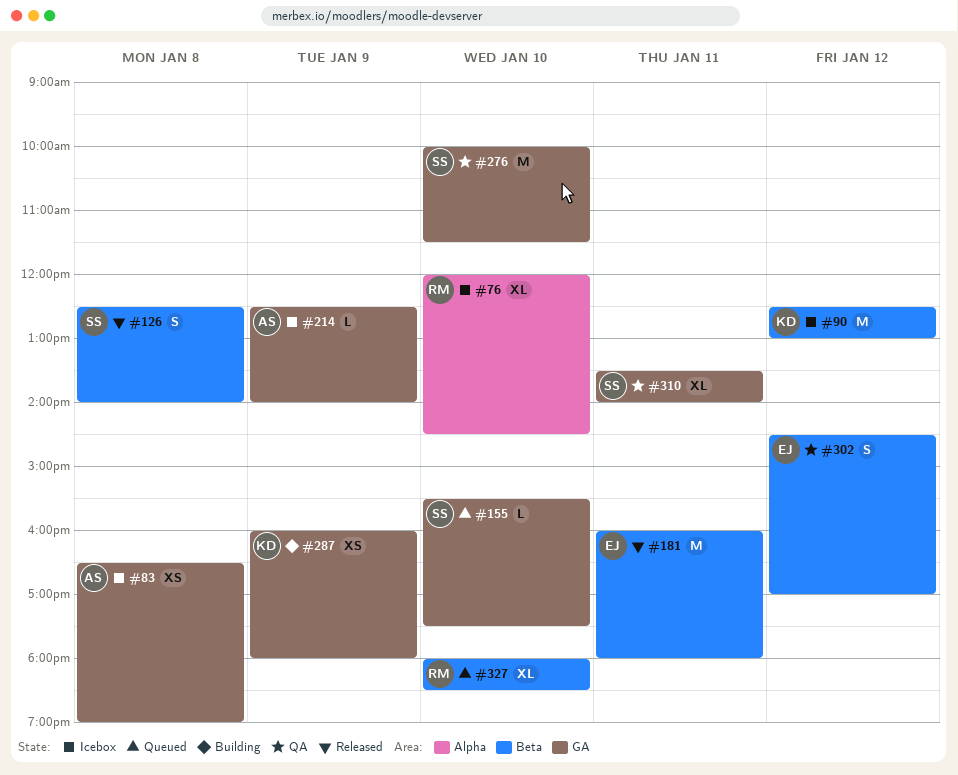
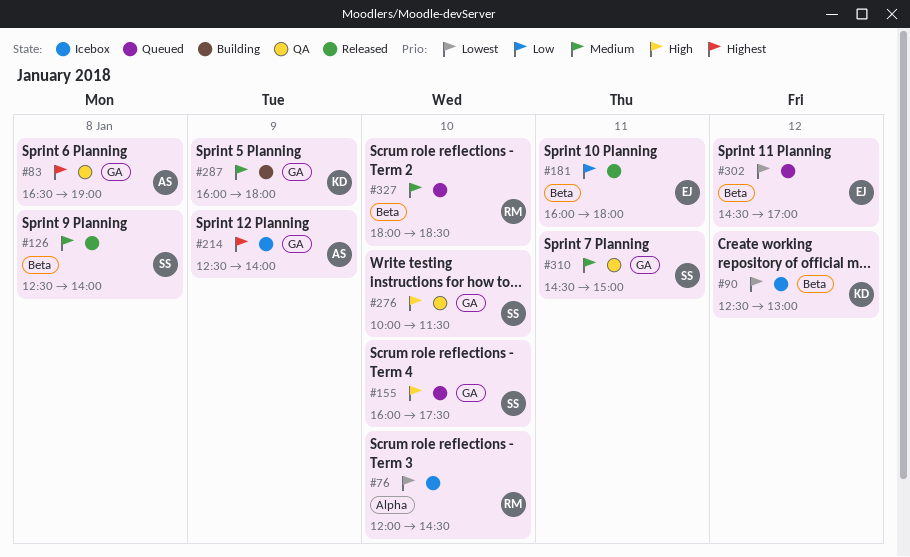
#83, status: Icebox -> QA
#155, begins: 15:30 -> 16:00
#302, status: QA -> Queued
#310, begins: 13:30 -> 14:30
#310, ends: 14:00 -> 15:00

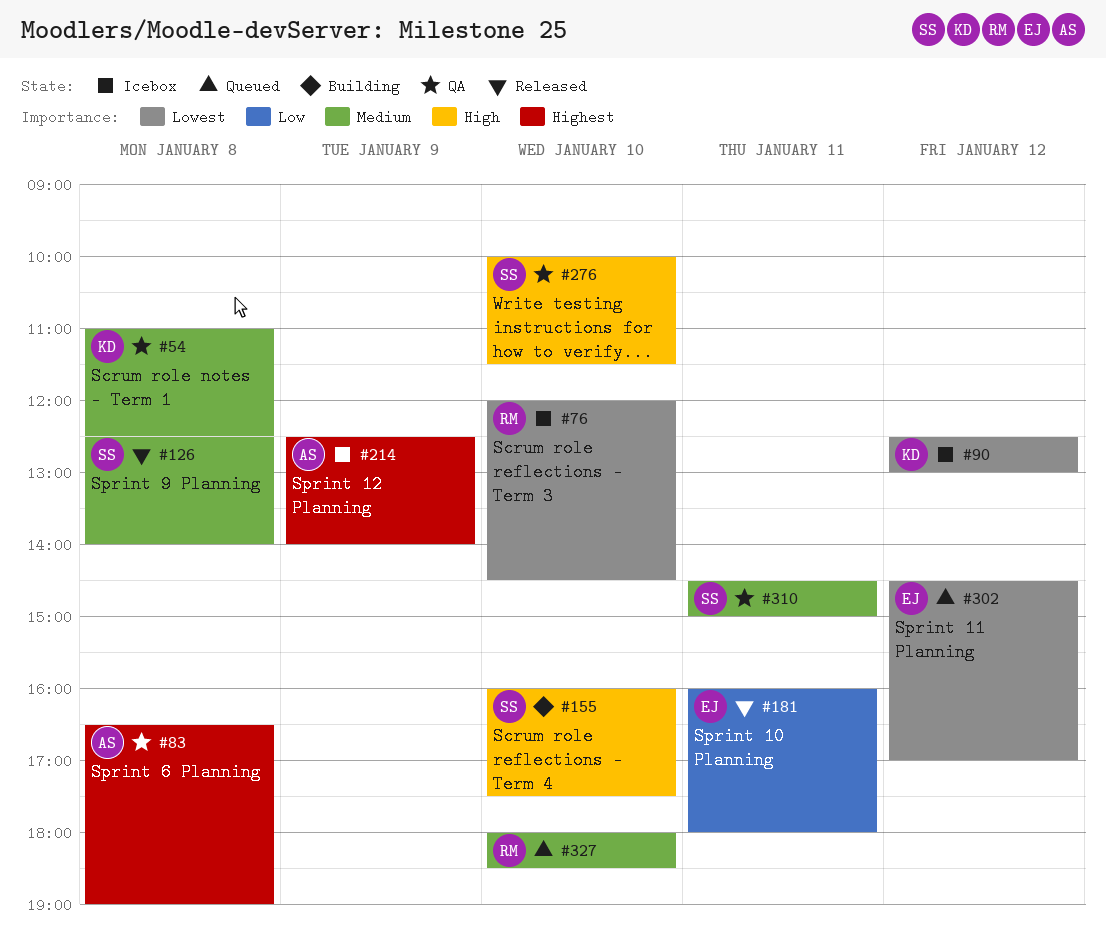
#54: none -> present
#155, status: Queued -> Building
#287: present -> none

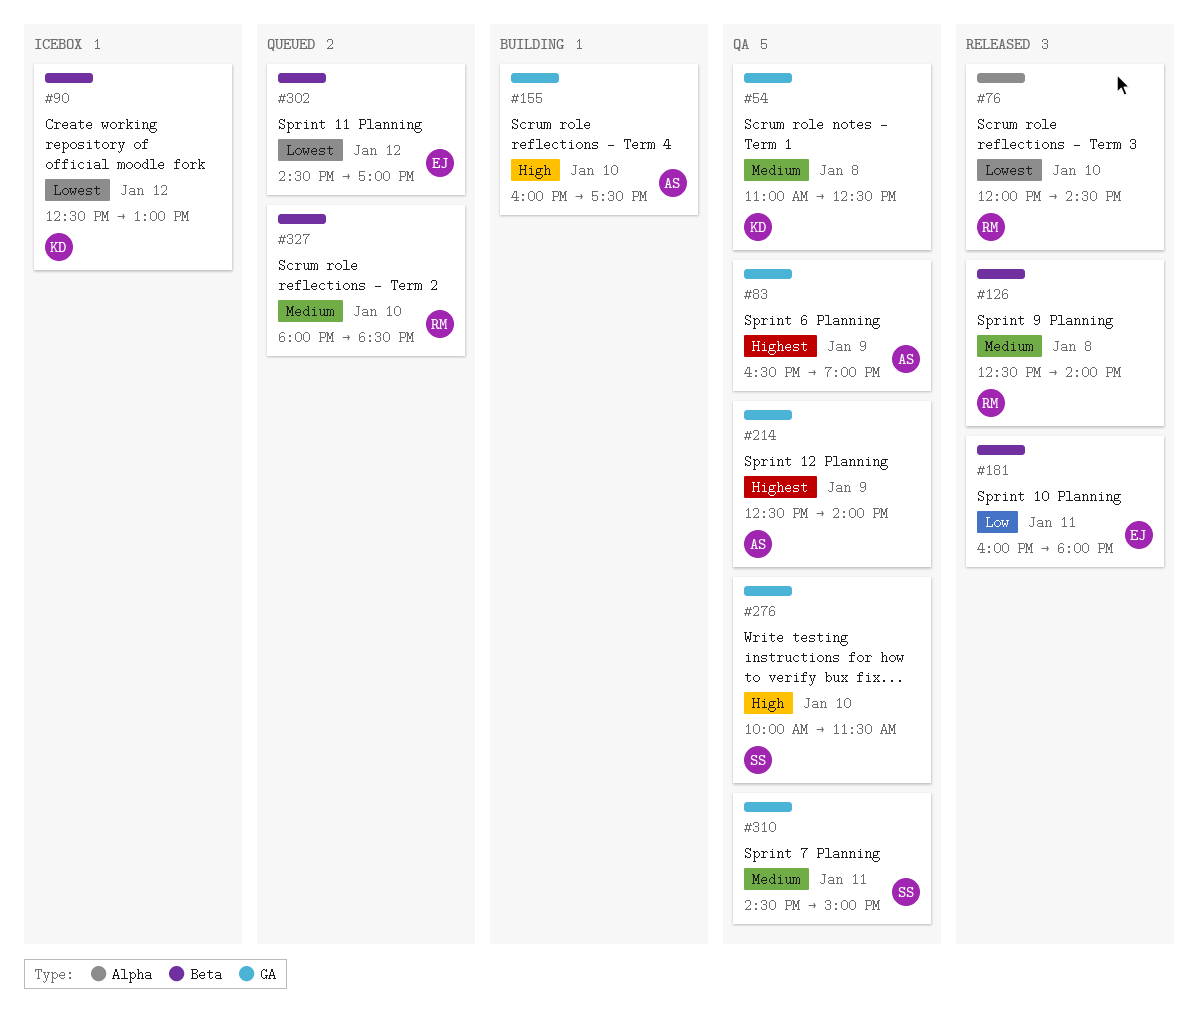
#76, status: Icebox -> Released
#83, day: Jan 8 -> Jan 9
#126, owner: SS -> RM
#155, owner: SS -> AS
#214, status: Icebox -> QA

